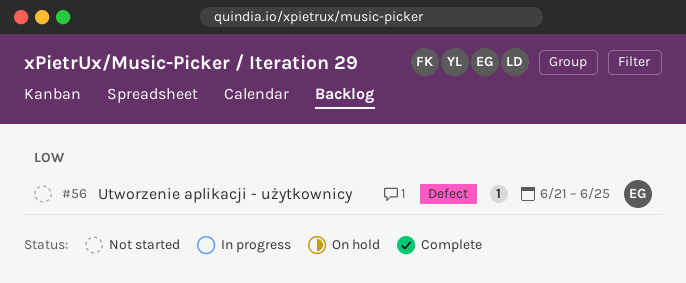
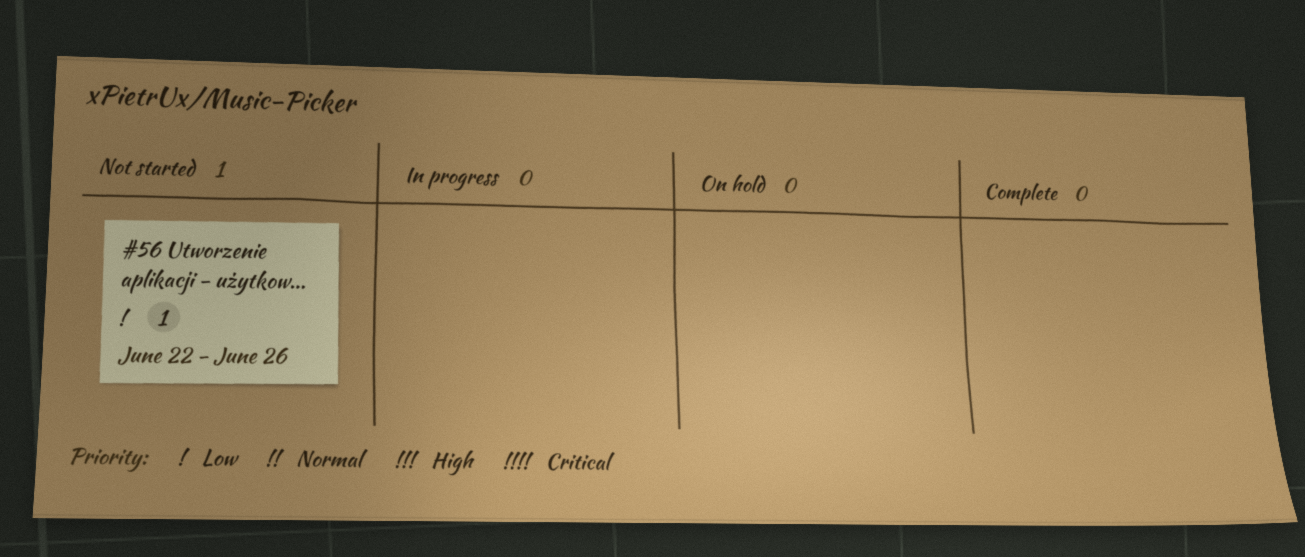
#56, start: Jun 21 -> Jun 22
#56, due: Jun 25 -> Jun 26

